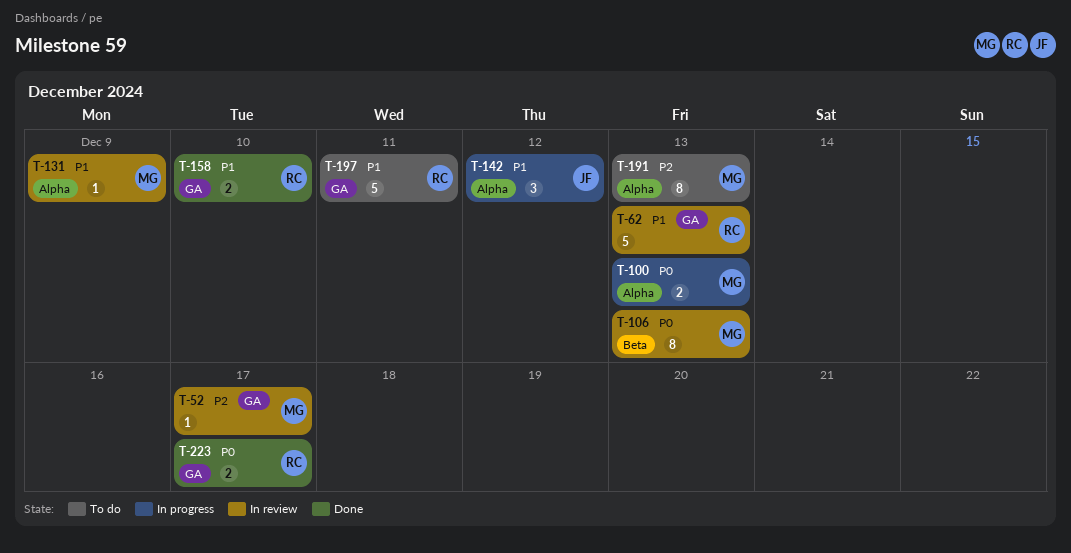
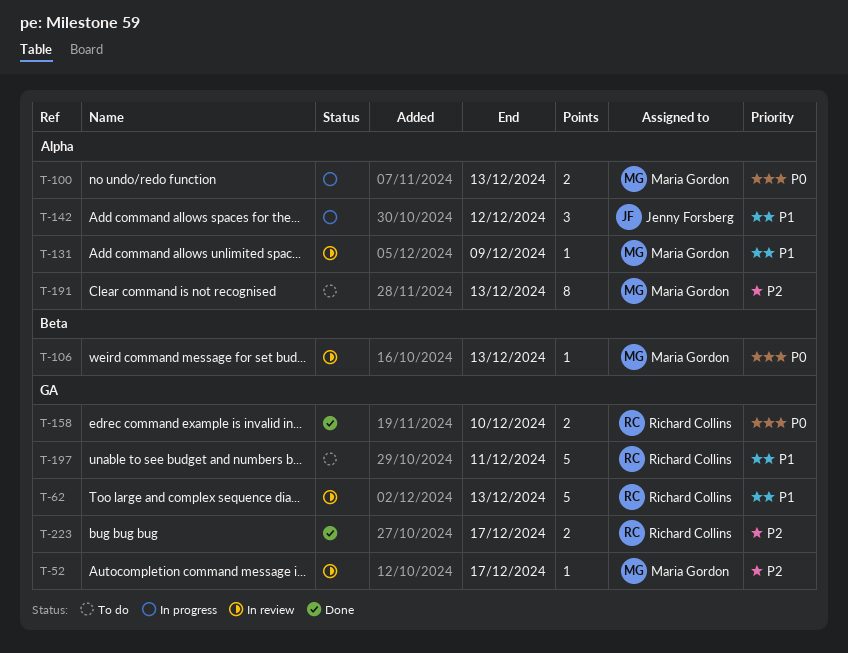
T-106, estimate: 8 -> 1
T-158, priority: P1 -> P0
T-223, priority: P0 -> P2

